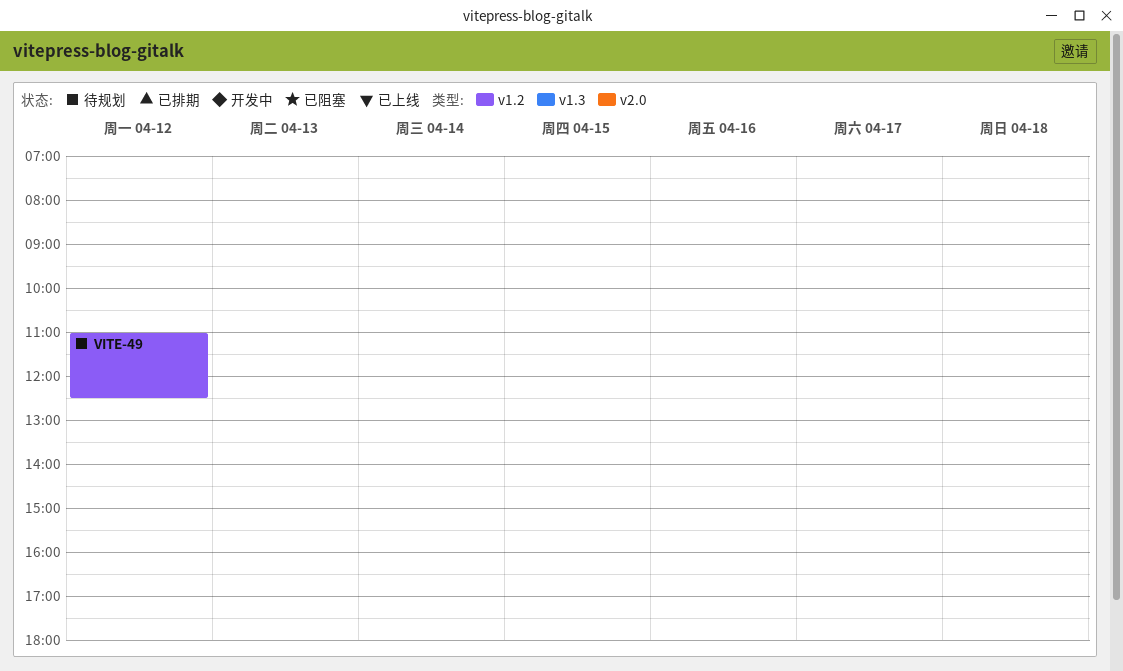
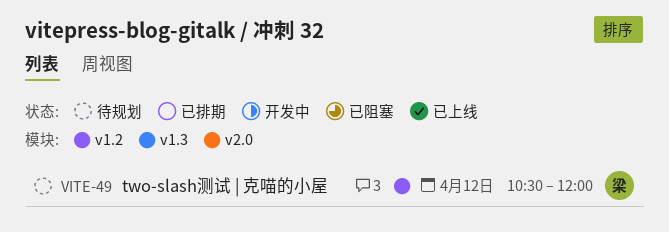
VITE-49, begins: 11:00 -> 10:30
VITE-49, ends: 12:30 -> 12:00

